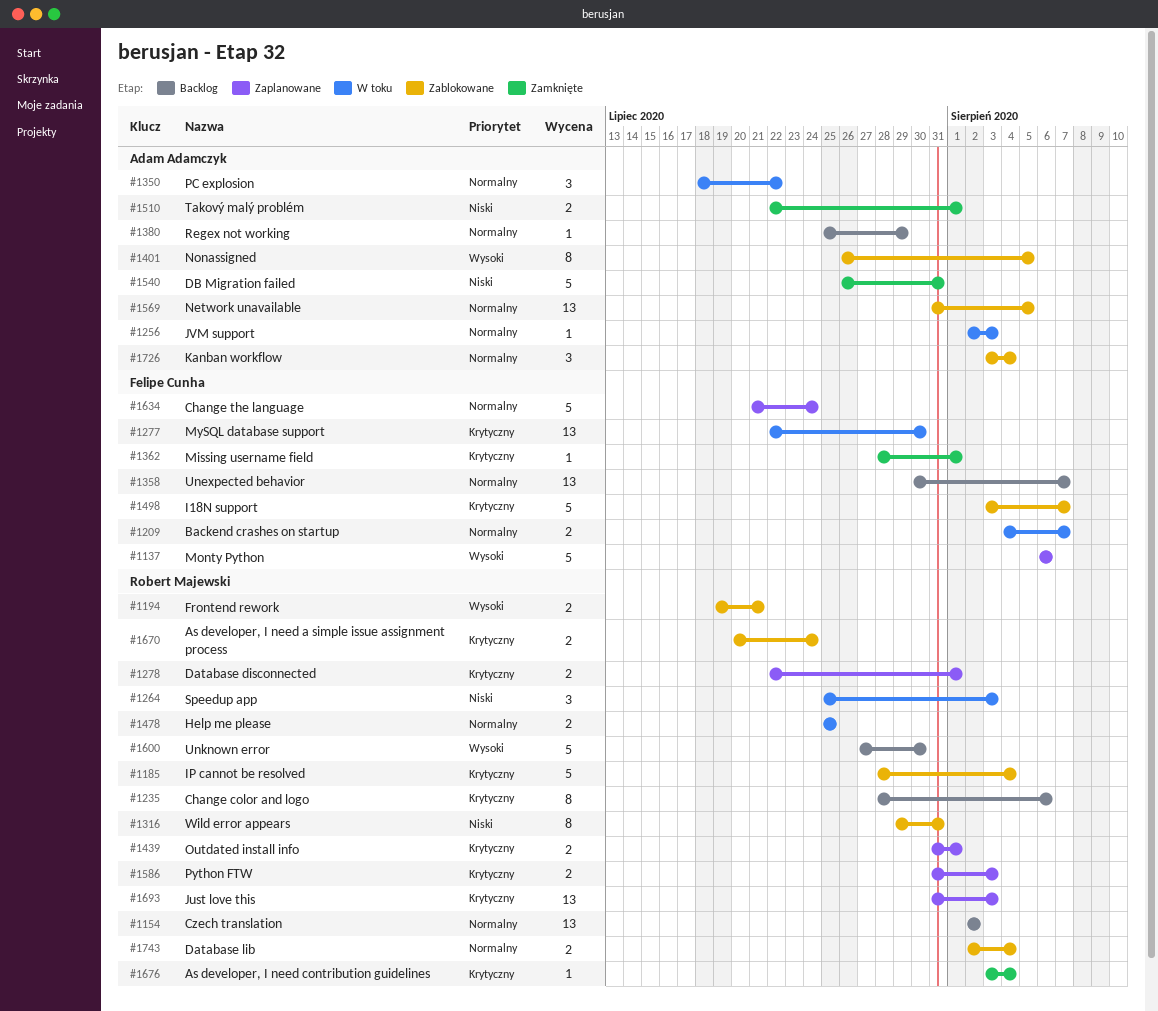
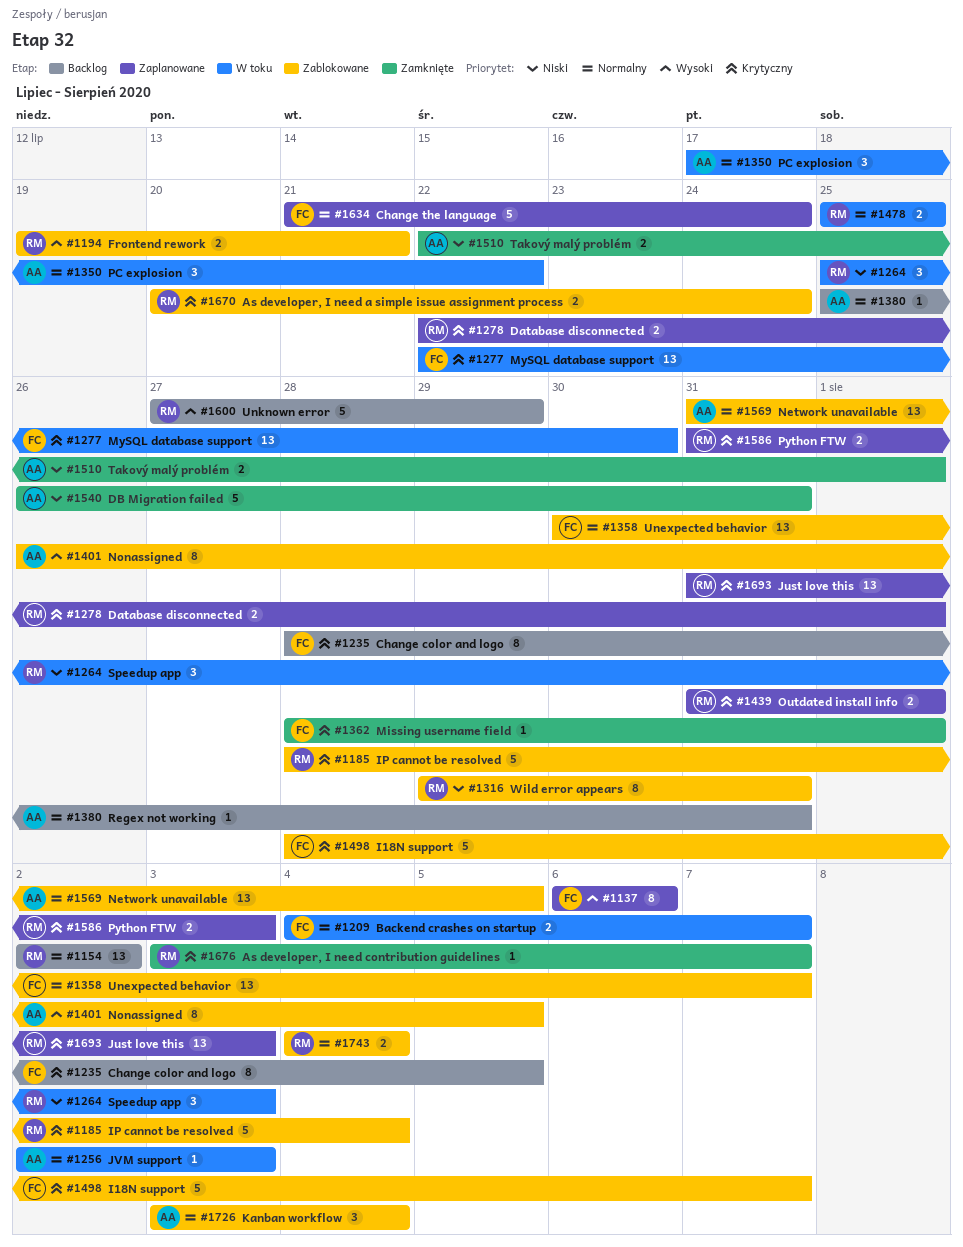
#1137, estimate: 5 -> 8
#1235, owner: Robert Majewski -> Felipe Cunha
#1235, due: Aug 6 -> Aug 5
#1350, start: Jul 18 -> Jul 17
#1358, status: Backlog -> Zablokowane
#1380, due: Jul 29 -> Jul 31
#1498, start: Aug 3 -> Jul 28
#1600, due: Jul 30 -> Jul 29
#1676, due: Aug 4 -> Aug 7
#1743, start: Aug 2 -> Aug 4

